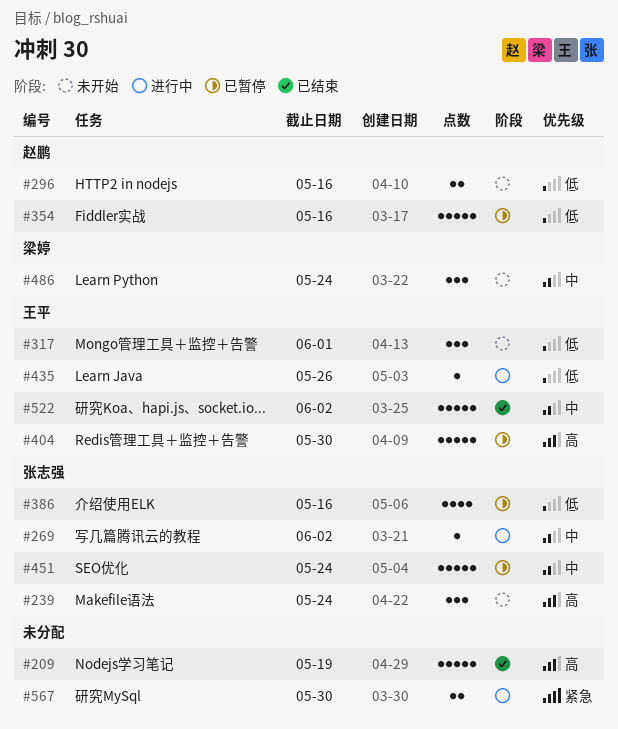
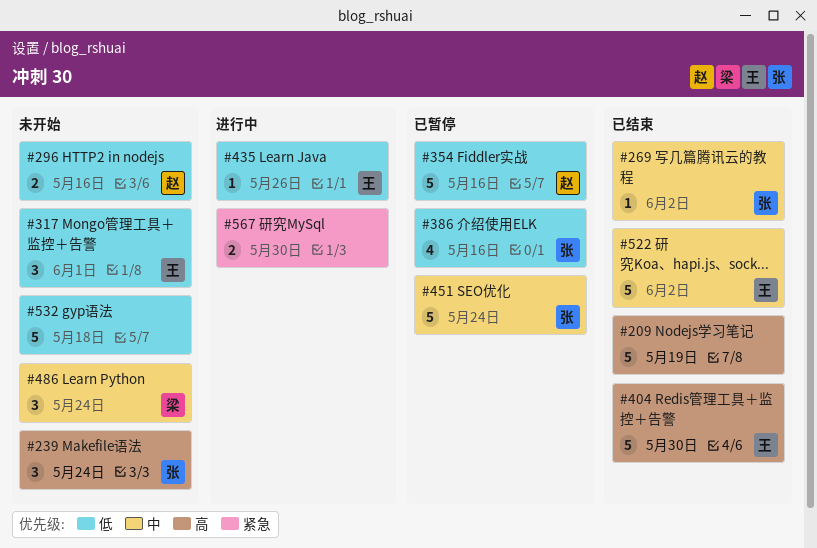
#269, status: 进行中 -> 已结束
#404, status: 已暂停 -> 已结束
#532: none -> present

